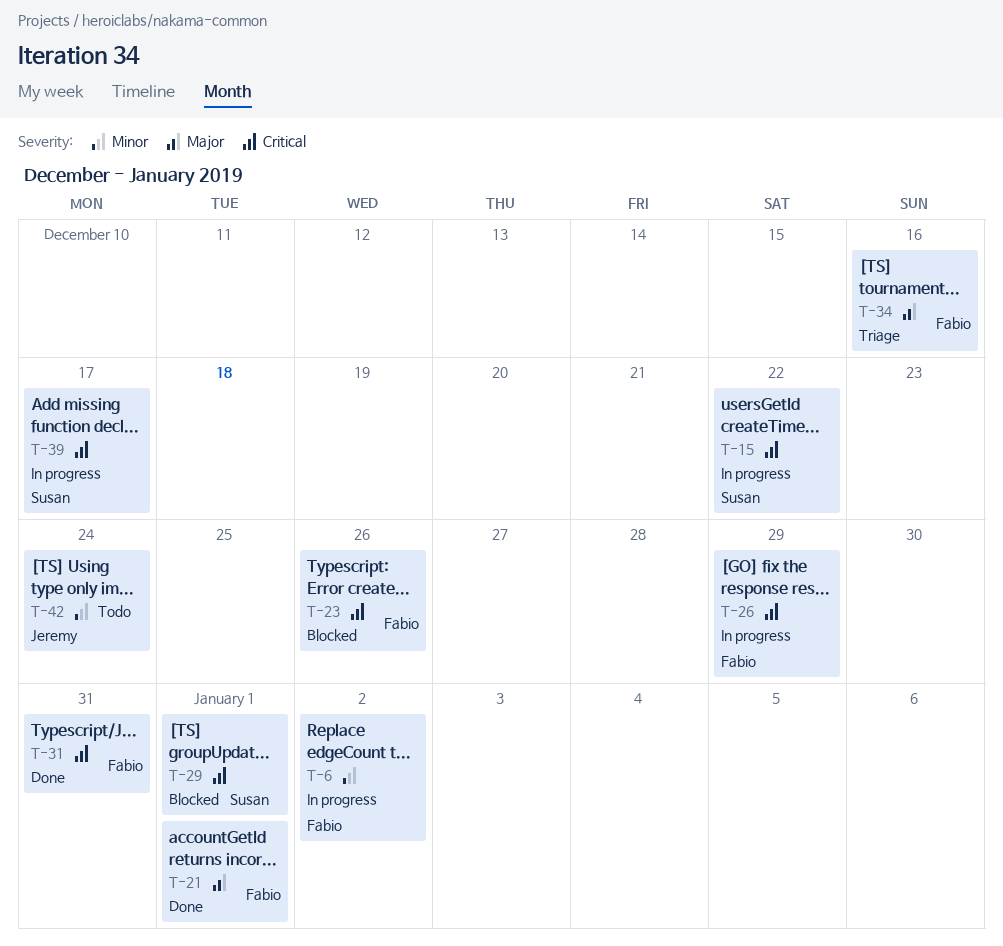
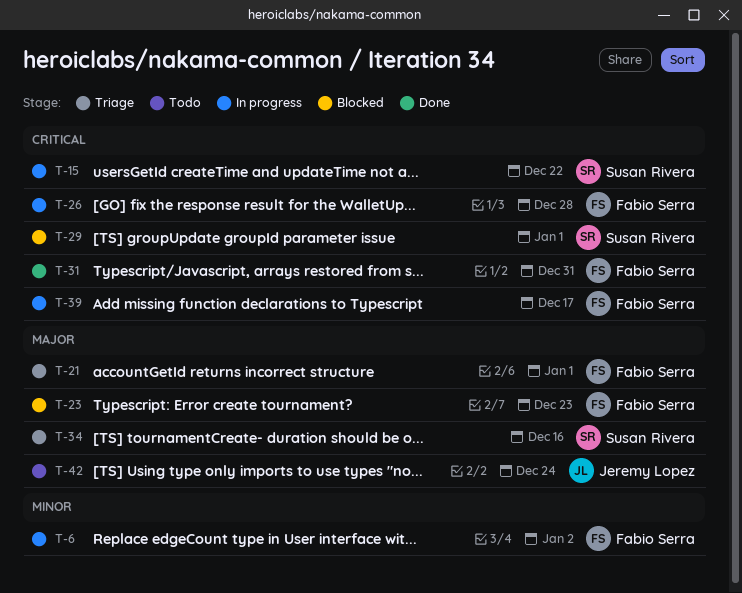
T-21, status: Done -> Triage
T-23, priority: Critical -> Major
T-23, due: Dec 26 -> Dec 23
T-26, due: Dec 29 -> Dec 28
T-34, owner: Fabio Serra -> Susan Rivera
T-39, owner: Susan Rivera -> Fabio Serra
T-42, priority: Minor -> Major

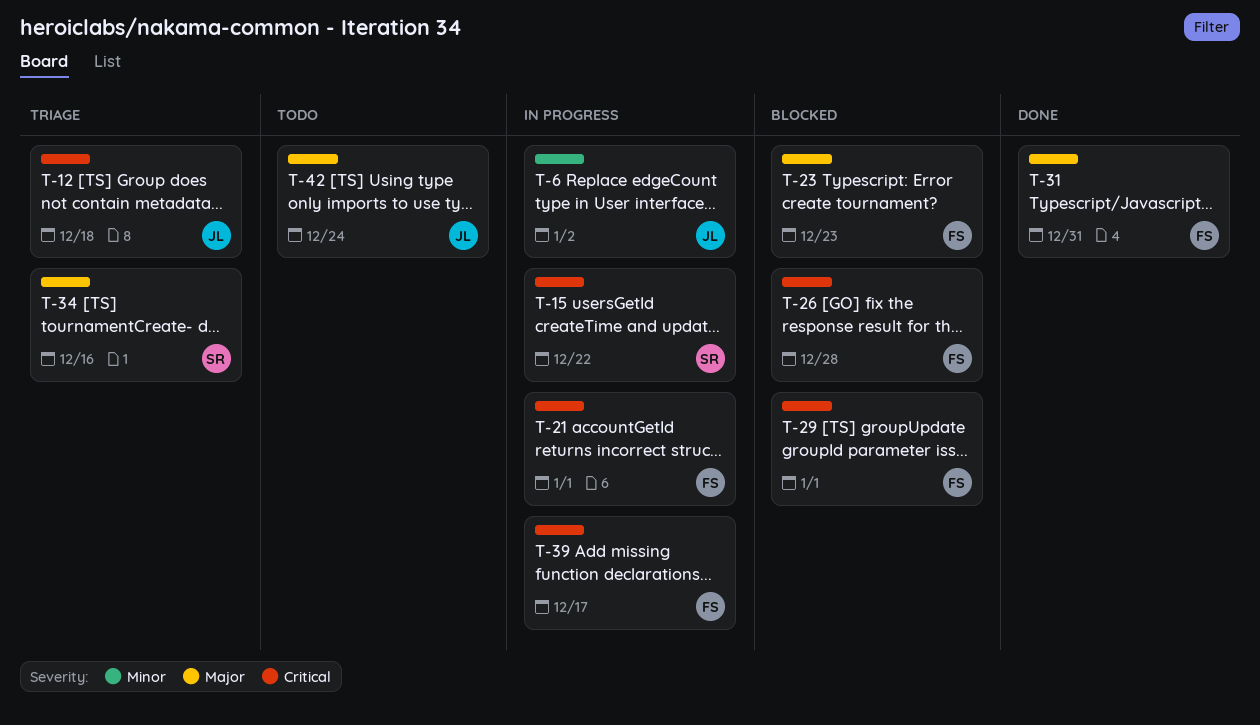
T-6, owner: Fabio Serra -> Jeremy Lopez
T-12: none -> present
T-21, status: Triage -> In progress
T-21, priority: Major -> Critical
T-26, status: In progress -> Blocked
T-29, owner: Susan Rivera -> Fabio Serra
T-31, priority: Critical -> Major

